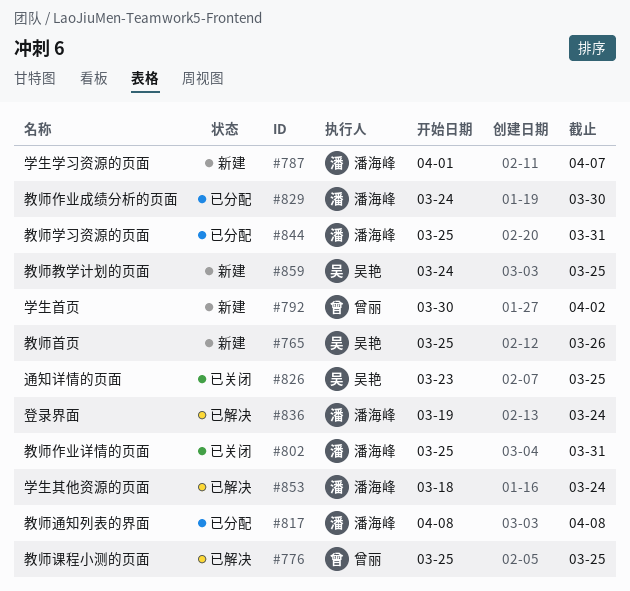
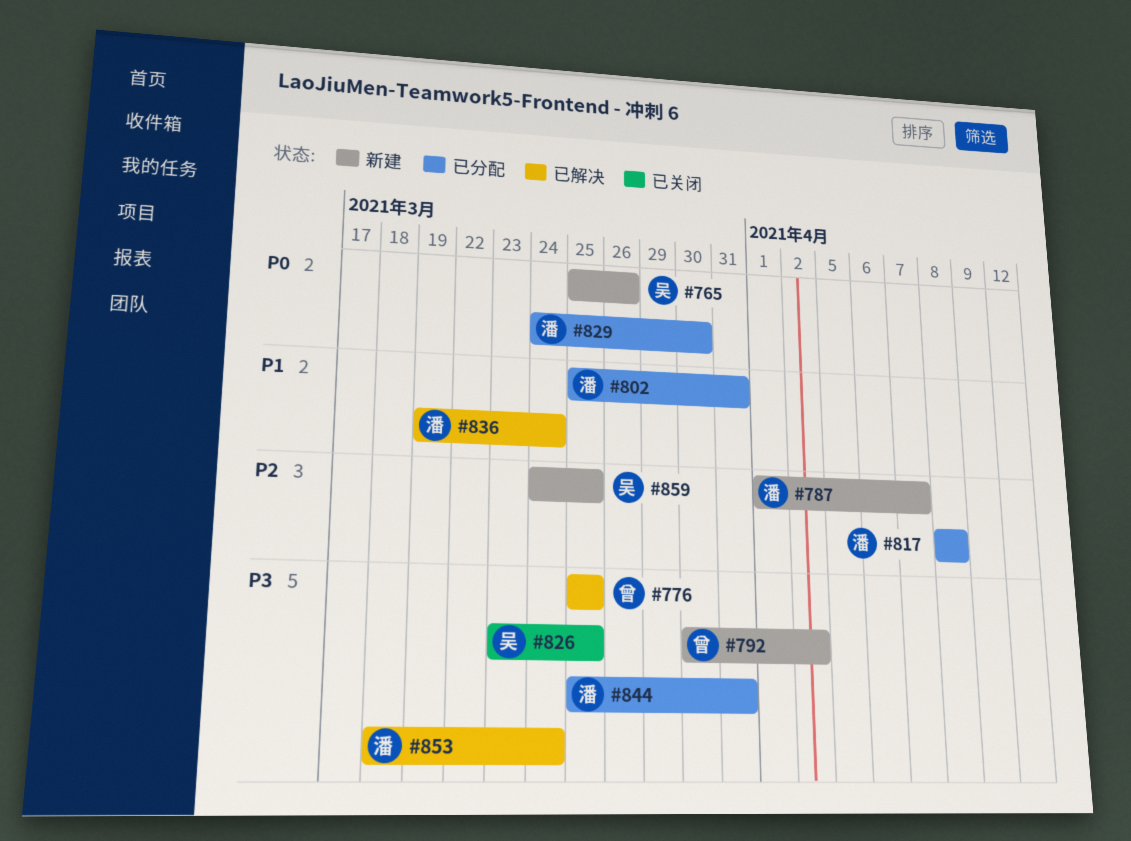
#802, status: 已关闭 -> 已分配

